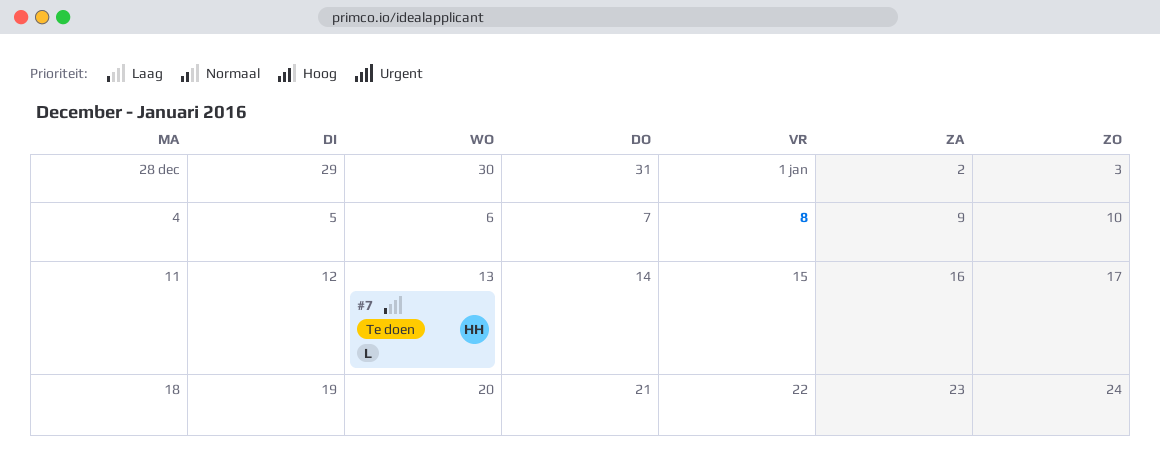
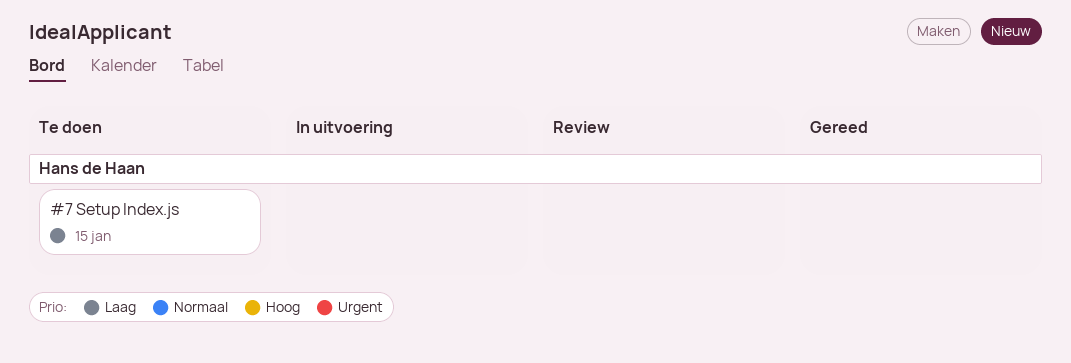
#7, due: Jan 13 -> Jan 15

